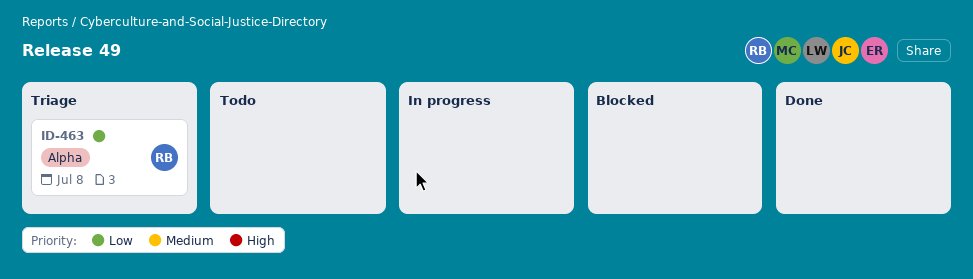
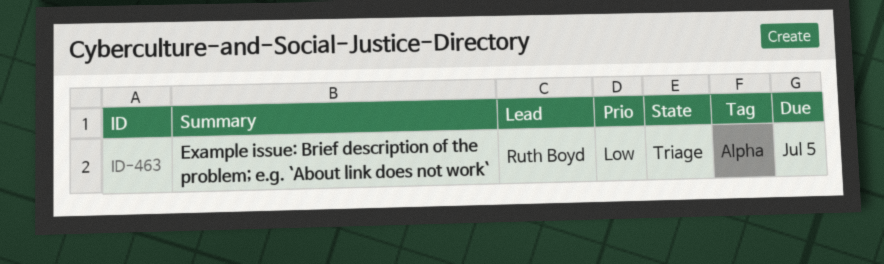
ID-463, due: Jul 8 -> Jul 5

